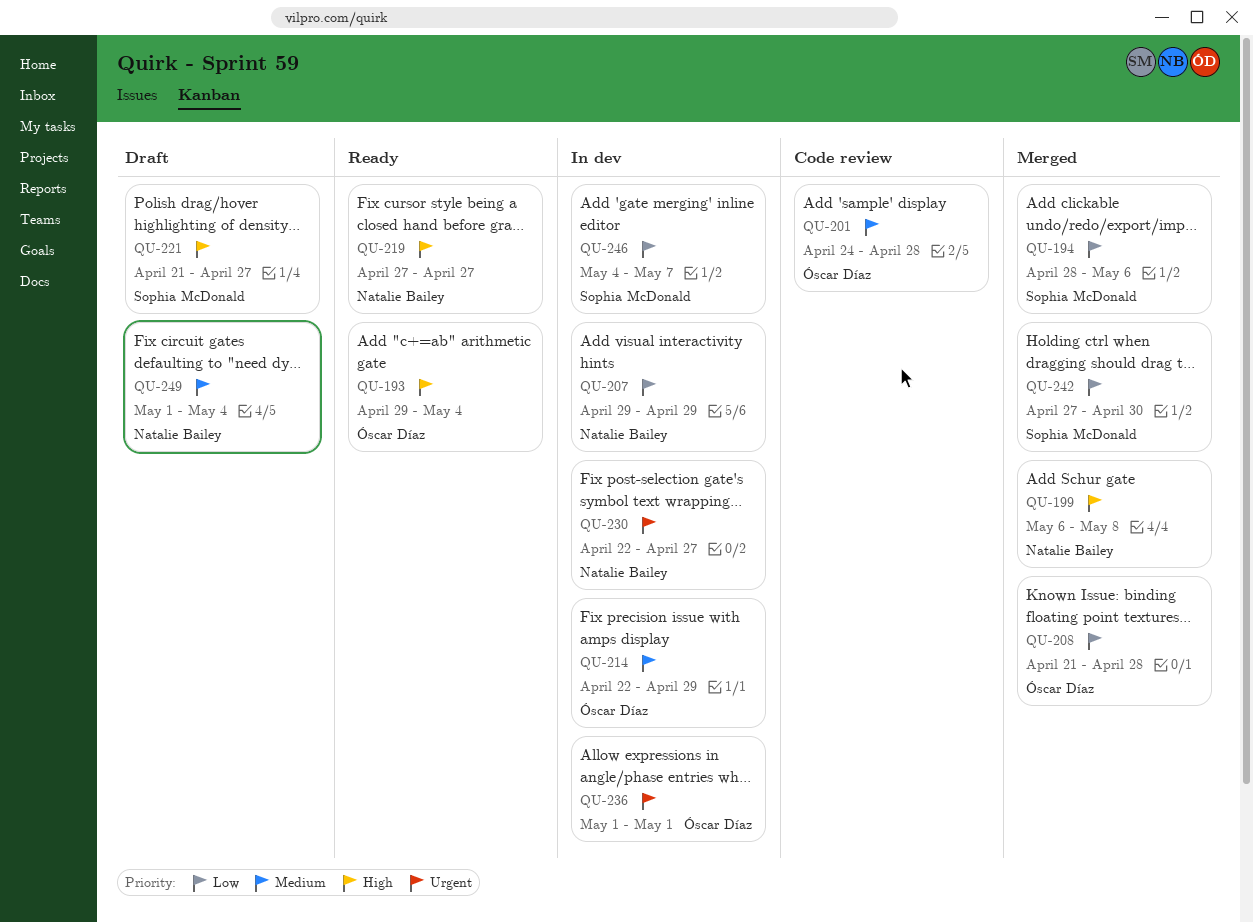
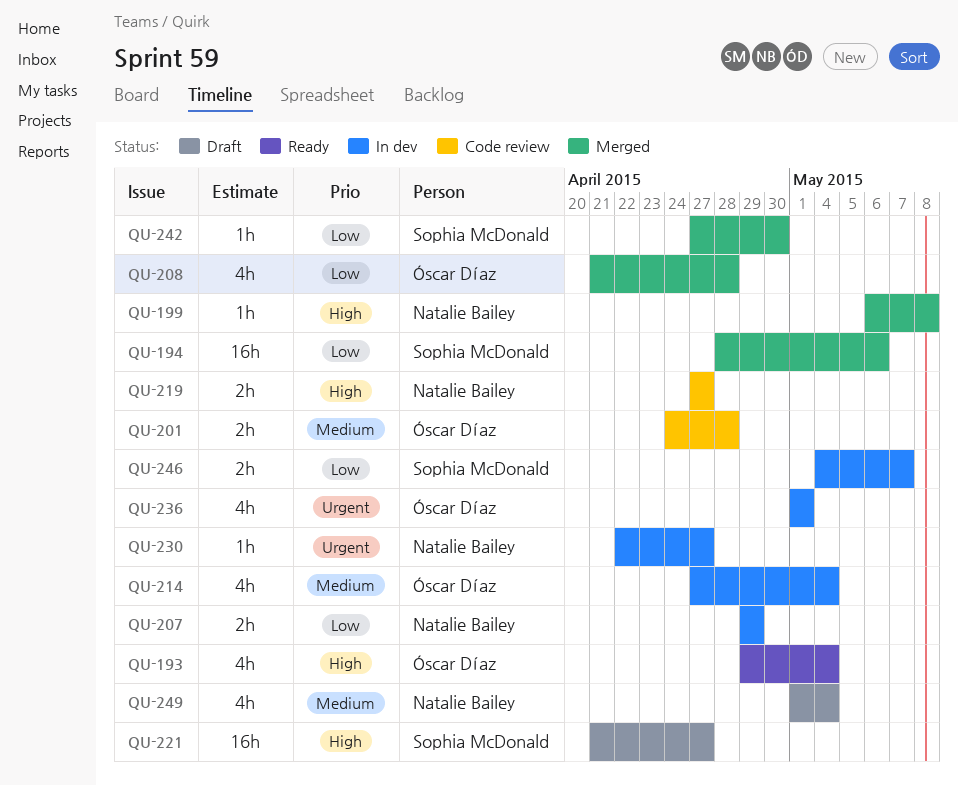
QU-214, start: Apr 22 -> Apr 27
QU-214, due: Apr 29 -> May 4
QU-219, status: Ready -> Code review

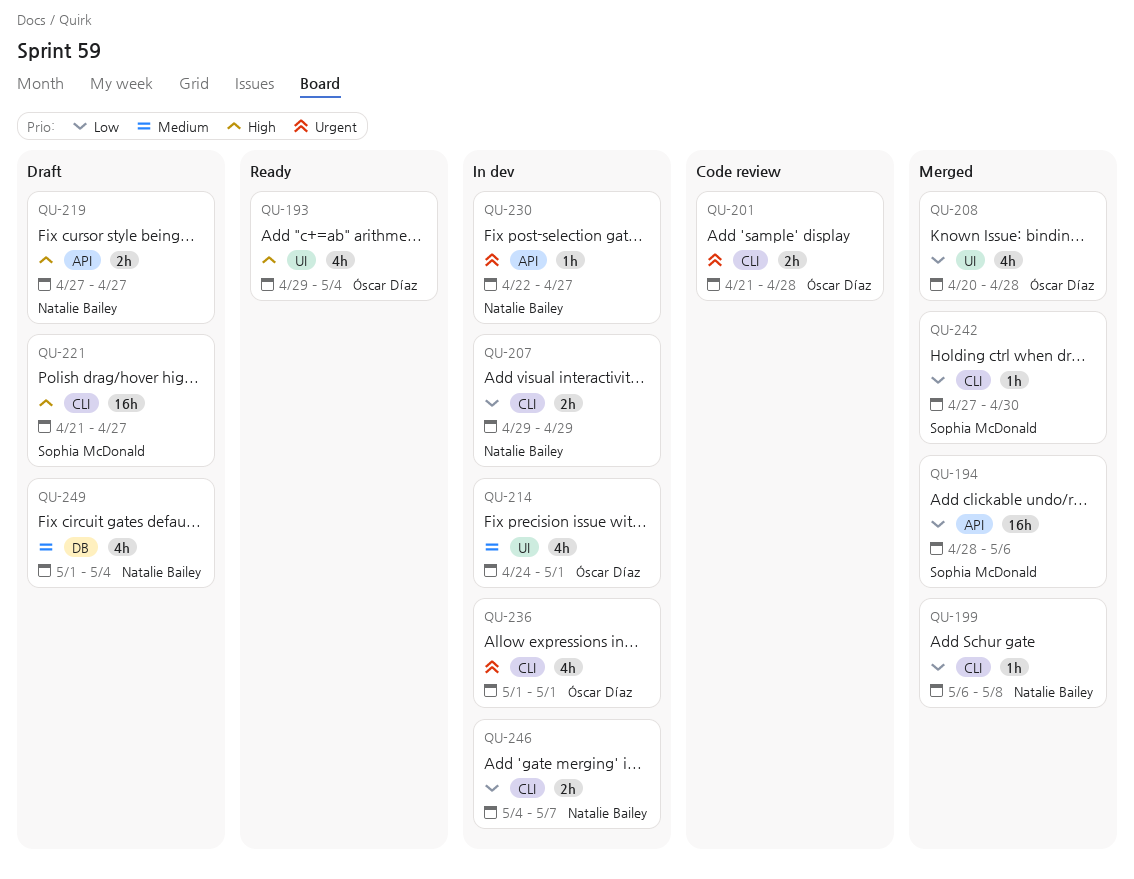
QU-199, priority: High -> Low
QU-201, priority: Medium -> Urgent
QU-201, start: Apr 24 -> Apr 21
QU-208, start: Apr 21 -> Apr 20
QU-214, start: Apr 27 -> Apr 24
QU-214, due: May 4 -> May 1
QU-219, status: Code review -> Draft
QU-246, owner: Sophia McDonald -> Natalie Bailey

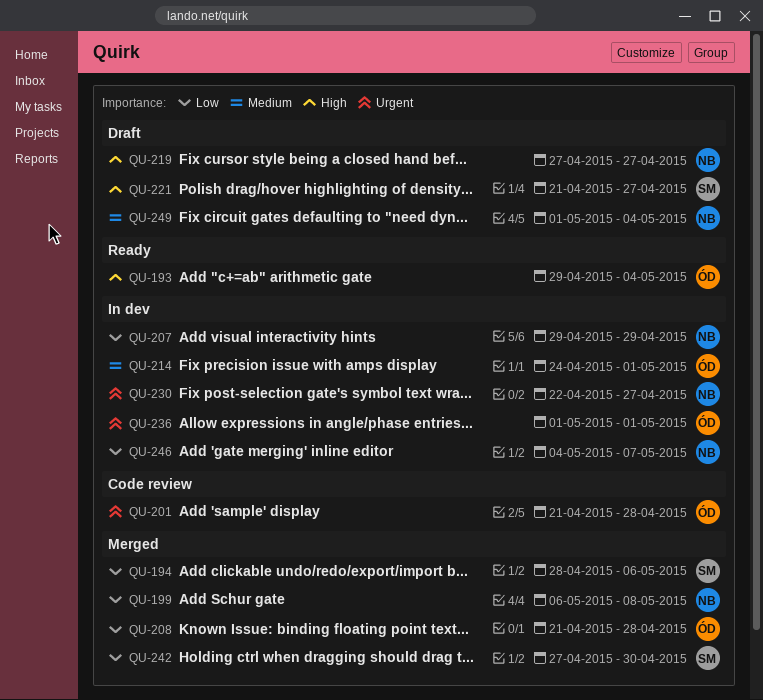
QU-208, start: Apr 20 -> Apr 21

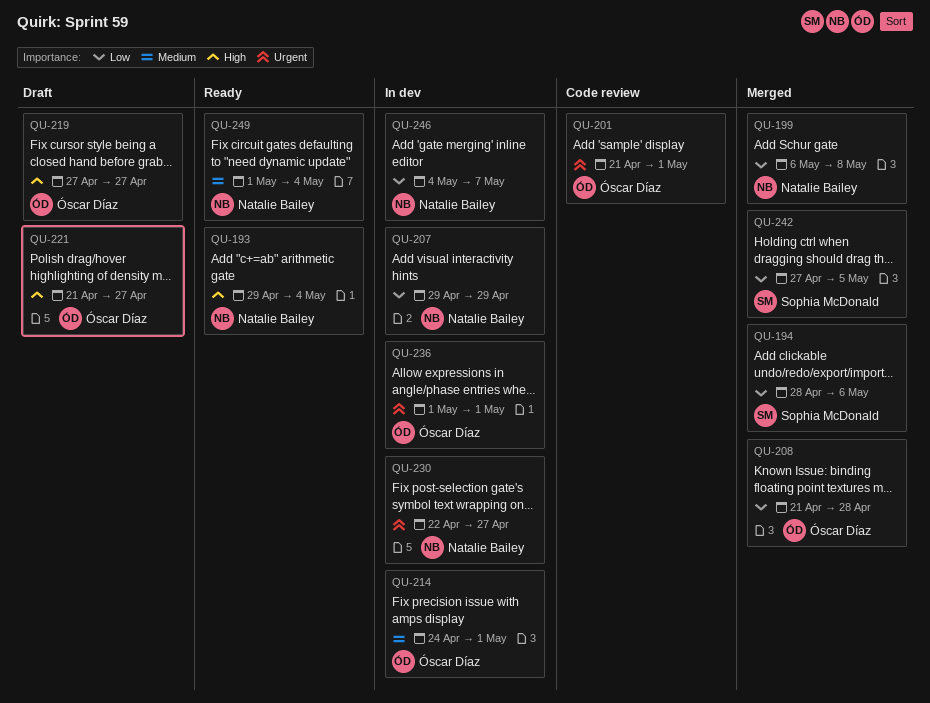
QU-193, owner: Óscar Díaz -> Natalie Bailey
QU-201, due: Apr 28 -> May 1
QU-219, owner: Natalie Bailey -> Óscar Díaz
QU-221, owner: Sophia McDonald -> Óscar Díaz
QU-242, due: Apr 30 -> May 5
QU-249, status: Draft -> Ready

